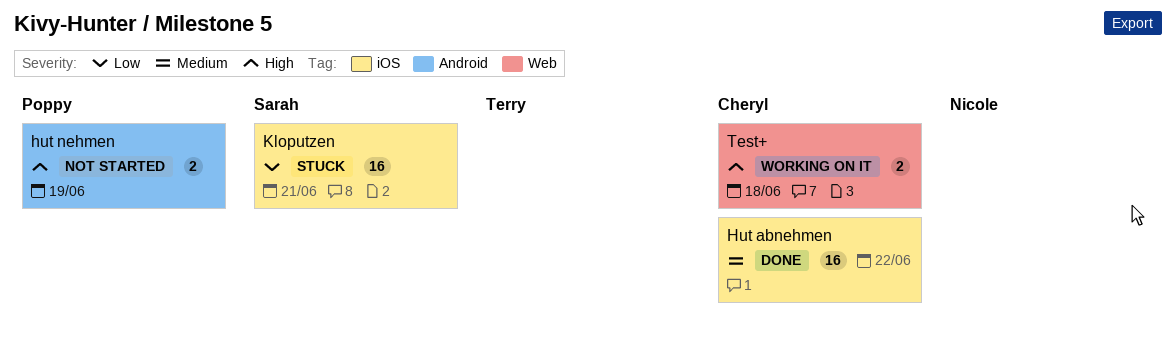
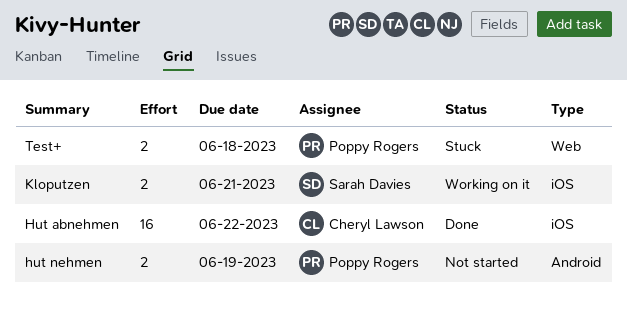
Kloputzen, status: Stuck -> Working on it
Kloputzen, estimate: 16 -> 2
Test+, status: Working on it -> Stuck
Test+, owner: Cheryl Lawson -> Poppy Rogers

